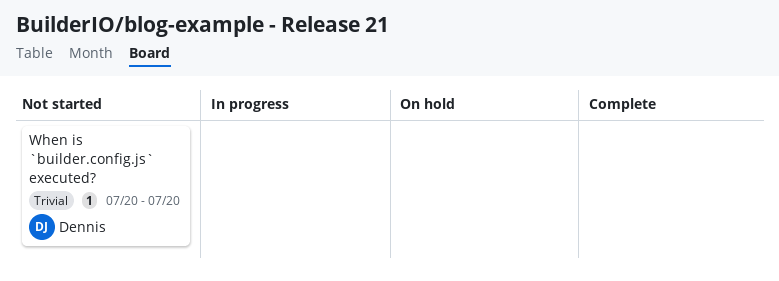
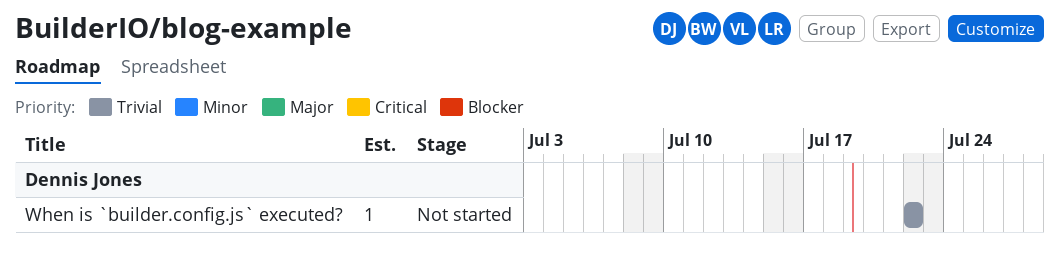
When is `builder.config.js` executed?, start: Jul 20 -> Jul 22
When is `builder.config.js` executed?, due: Jul 20 -> Jul 22

